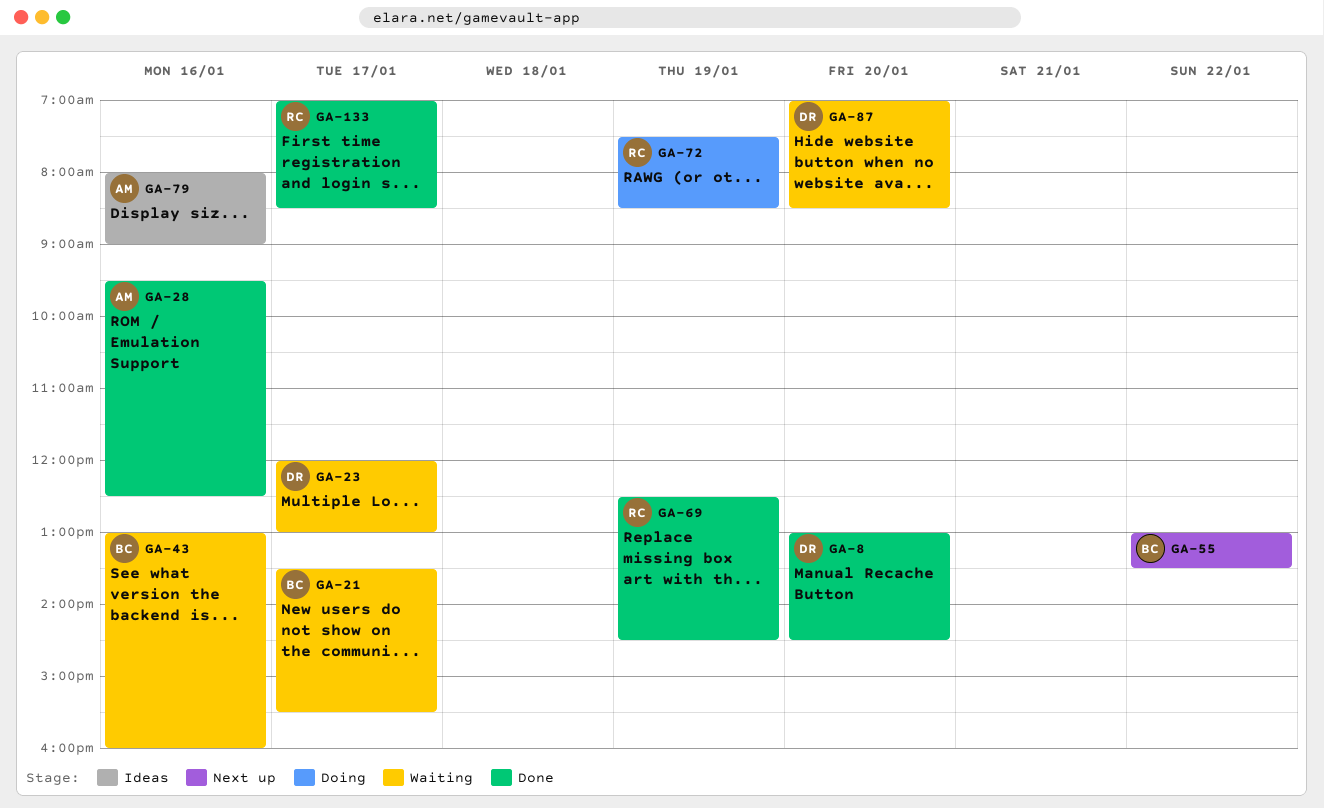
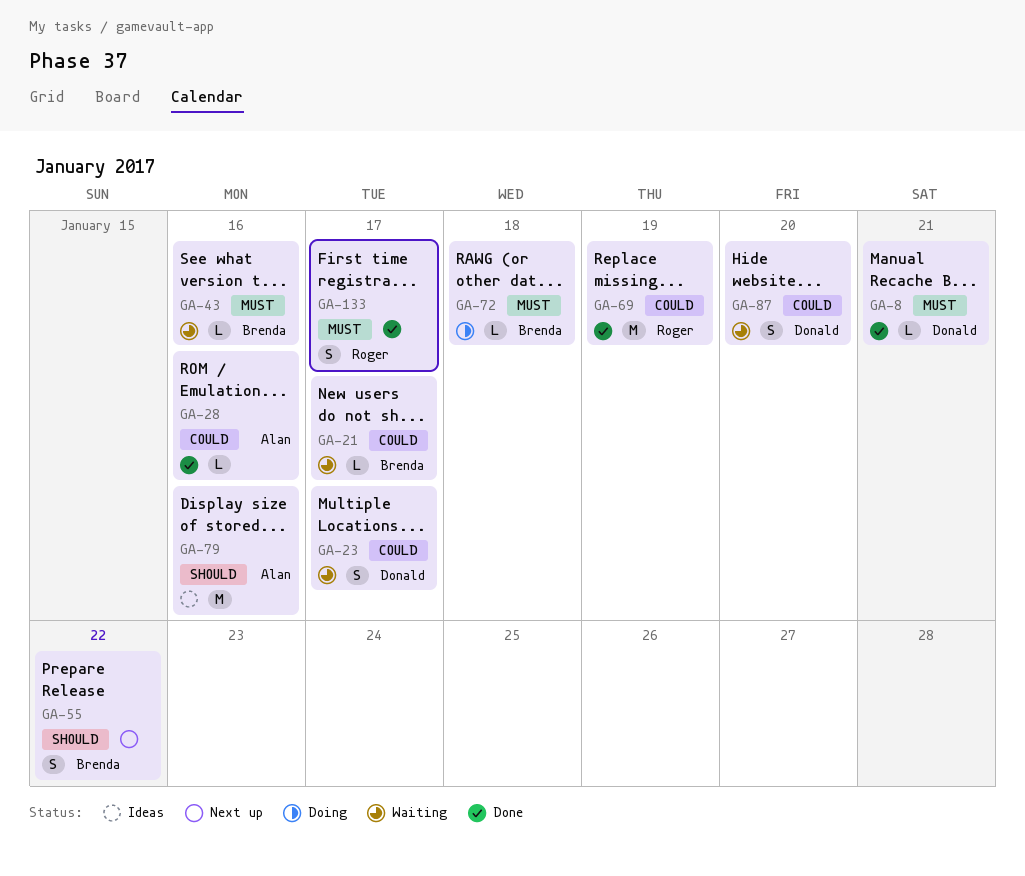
GA-8, day: Jan 20 -> Jan 21
GA-72, owner: Roger -> Brenda
GA-72, day: Jan 19 -> Jan 18

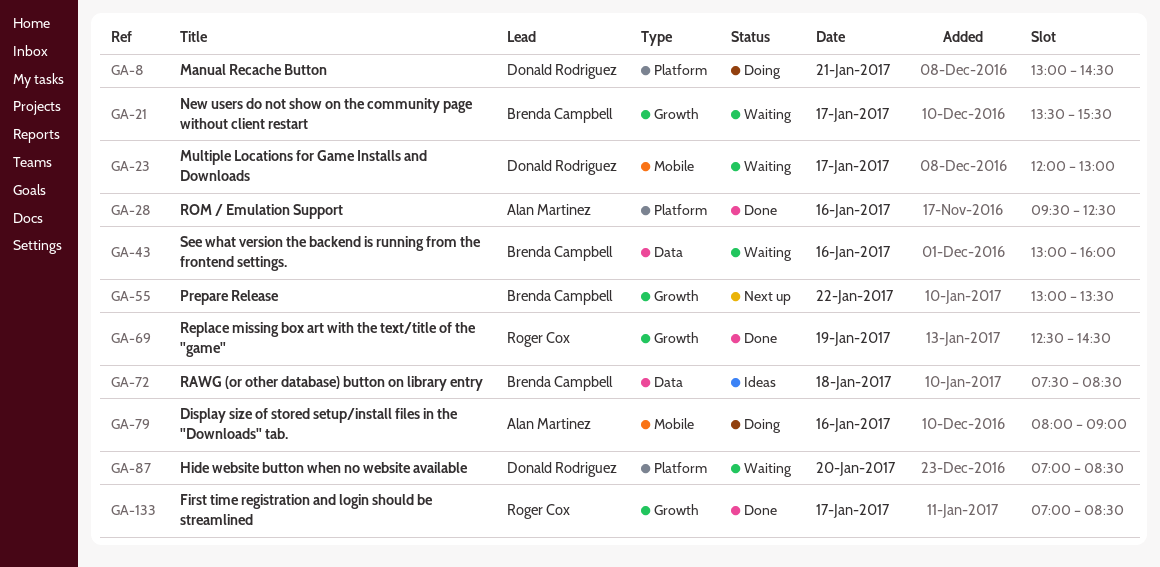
GA-8, status: Done -> Doing
GA-72, status: Doing -> Ideas
GA-79, status: Ideas -> Doing

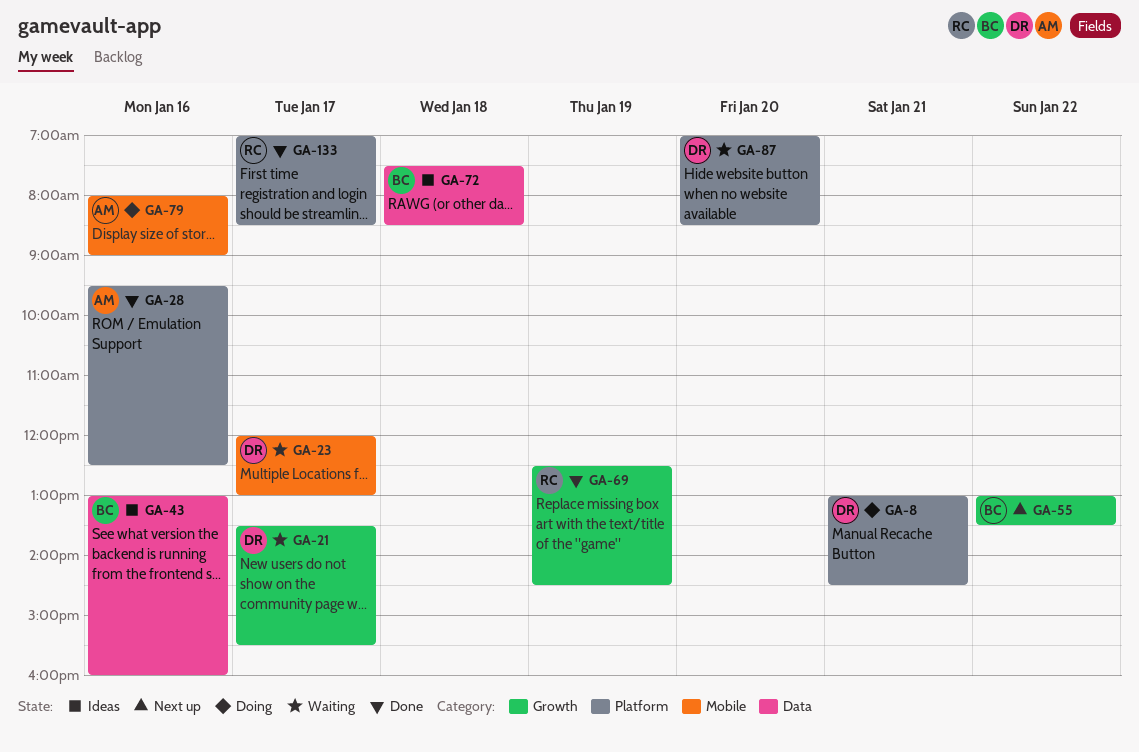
GA-21, owner: Brenda Campbell -> Donald Rodriguez
GA-43, status: Waiting -> Ideas
GA-133, label: Growth -> Platform

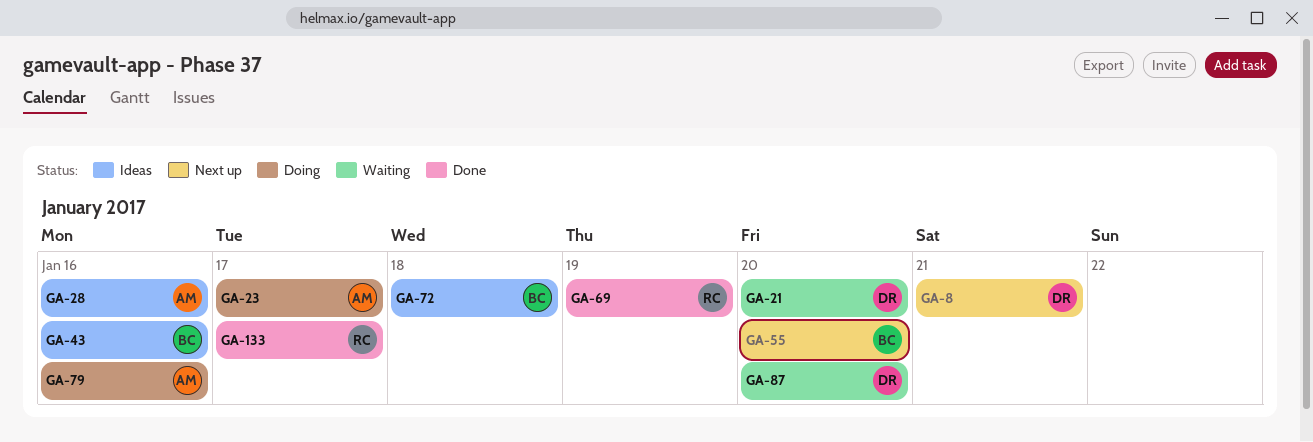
GA-8, status: Doing -> Next up
GA-21, day: Jan 17 -> Jan 20
GA-23, status: Waiting -> Doing
GA-23, owner: DR -> AM
GA-28, status: Done -> Ideas
GA-55, day: Jan 22 -> Jan 20

